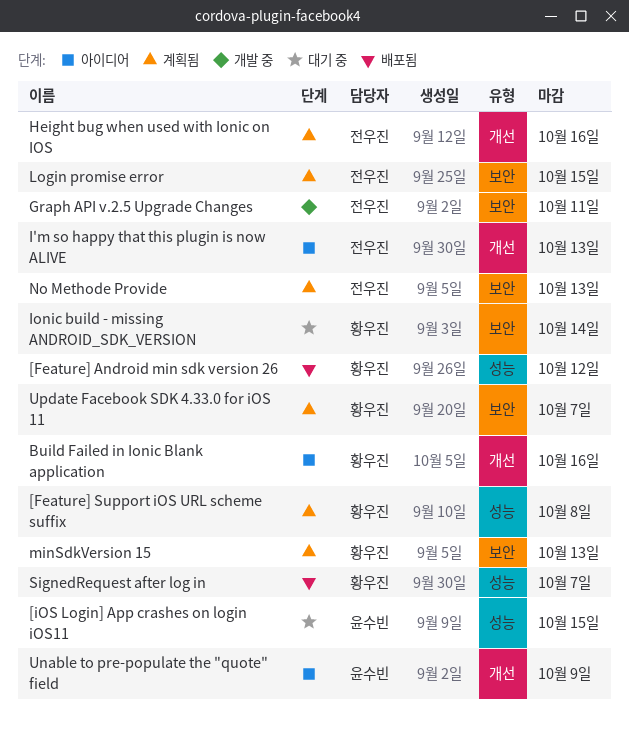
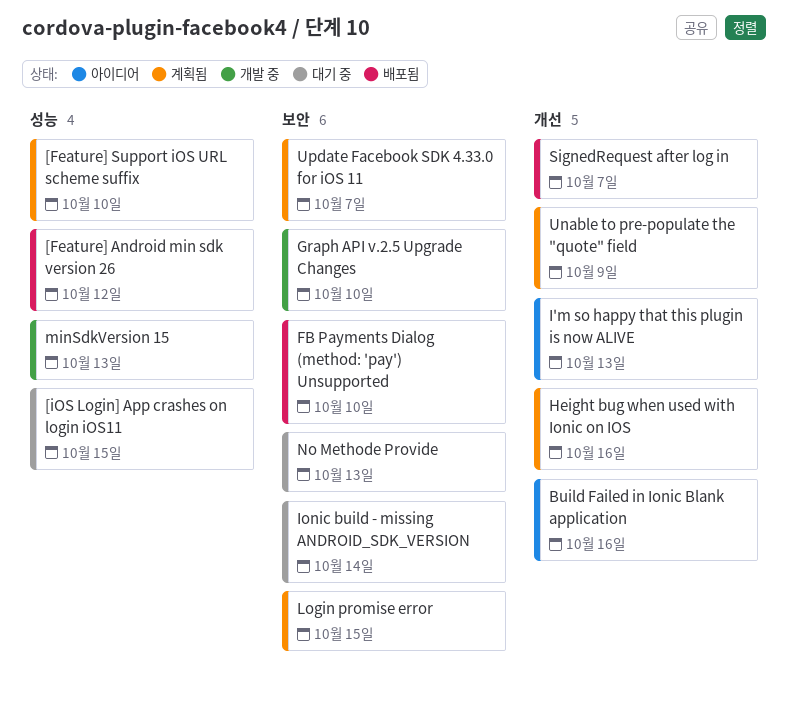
[Feature] Support iOS URL scheme suffix, due: Oct 8 -> Oct 10
FB Payments Dialog (method: 'pay') Unsupported: none -> present
Graph API v.2.5 Upgrade Changes, due: Oct 11 -> Oct 10
minSdkVersion 15, status: 계획됨 -> 개발 중
minSdkVersion 15, label: 보안 -> 성능
No Methode Provide, status: 계획됨 -> 대기 중
SignedRequest after log in, label: 성능 -> 개선
Unable to pre-populate the "quote" field, status: 아이디어 -> 계획됨

